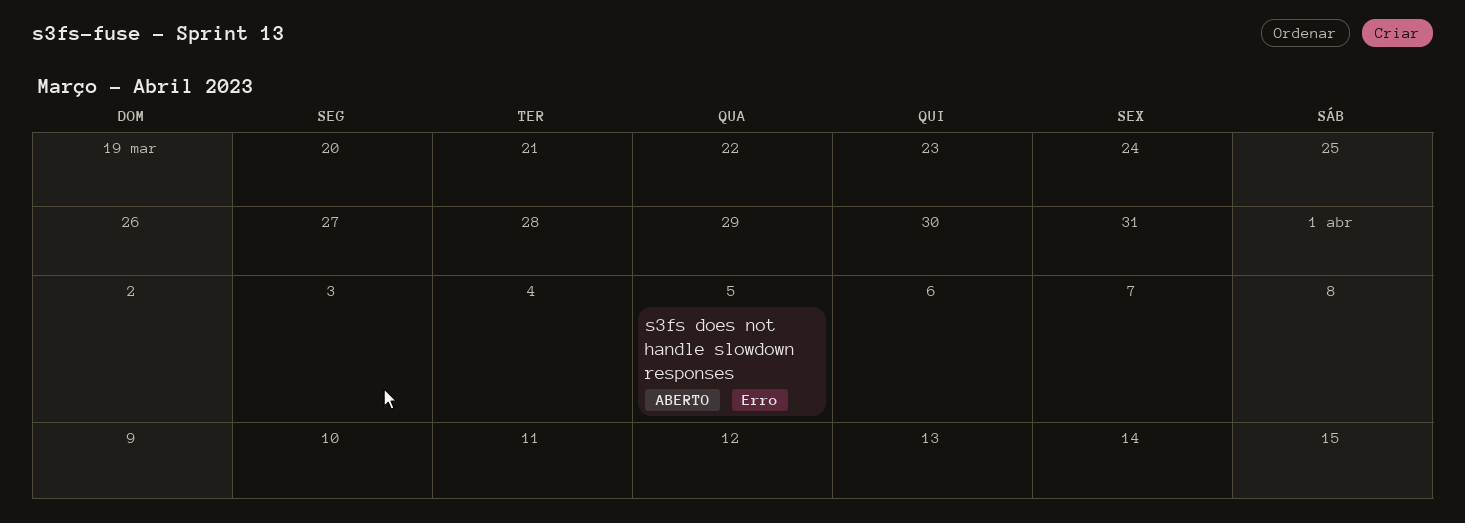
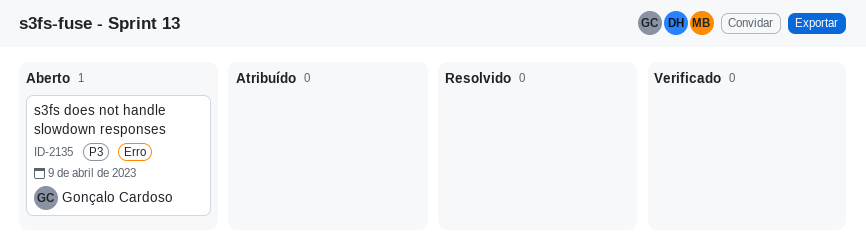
s3fs does not handle slowdown responses, due: Apr 5 -> Apr 9

